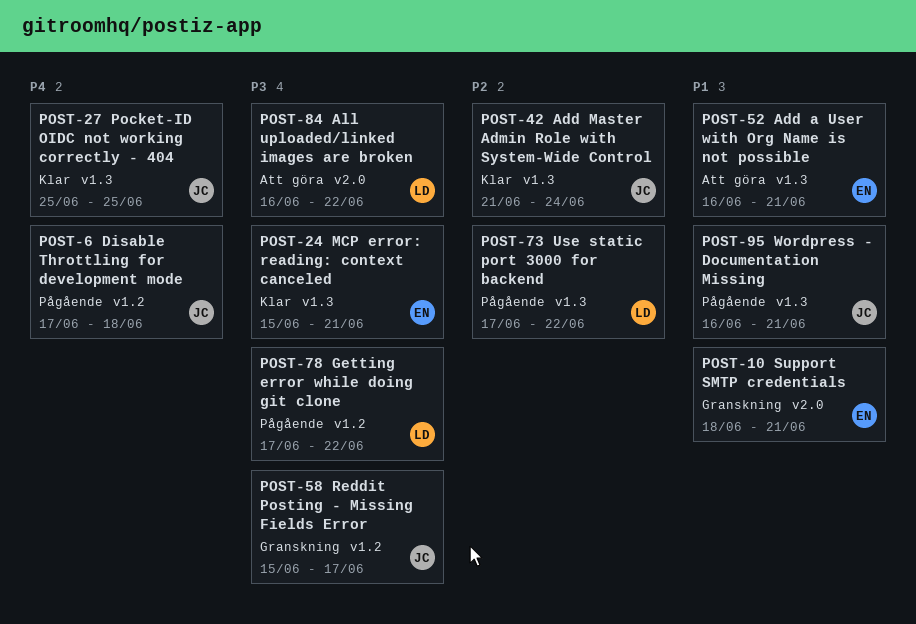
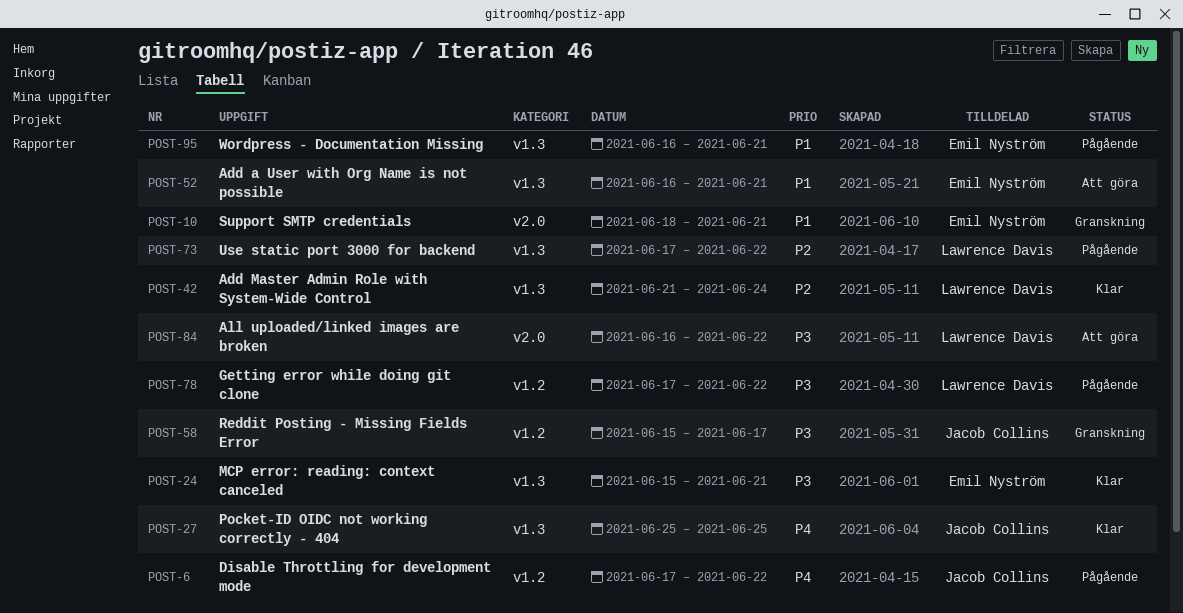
POST-6, due: Jun 18 -> Jun 22
POST-42, owner: Jacob Collins -> Lawrence Davis
POST-95, owner: Jacob Collins -> Emil Nyström

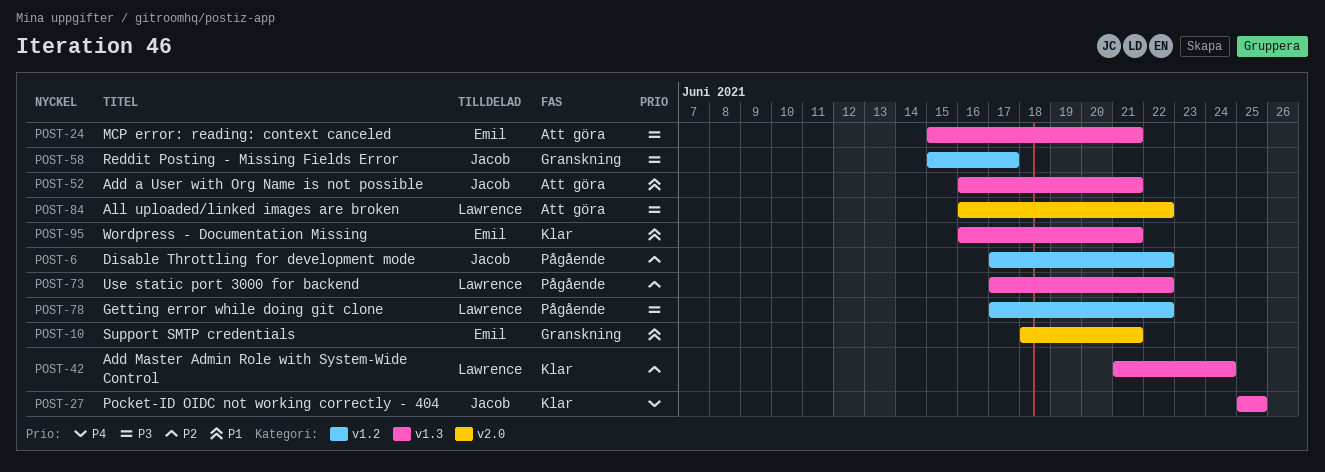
POST-6, priority: P4 -> P2
POST-24, status: Klar -> Att göra
POST-52, owner: Emil Nyström -> Jacob Collins
POST-95, status: Pågående -> Klar

